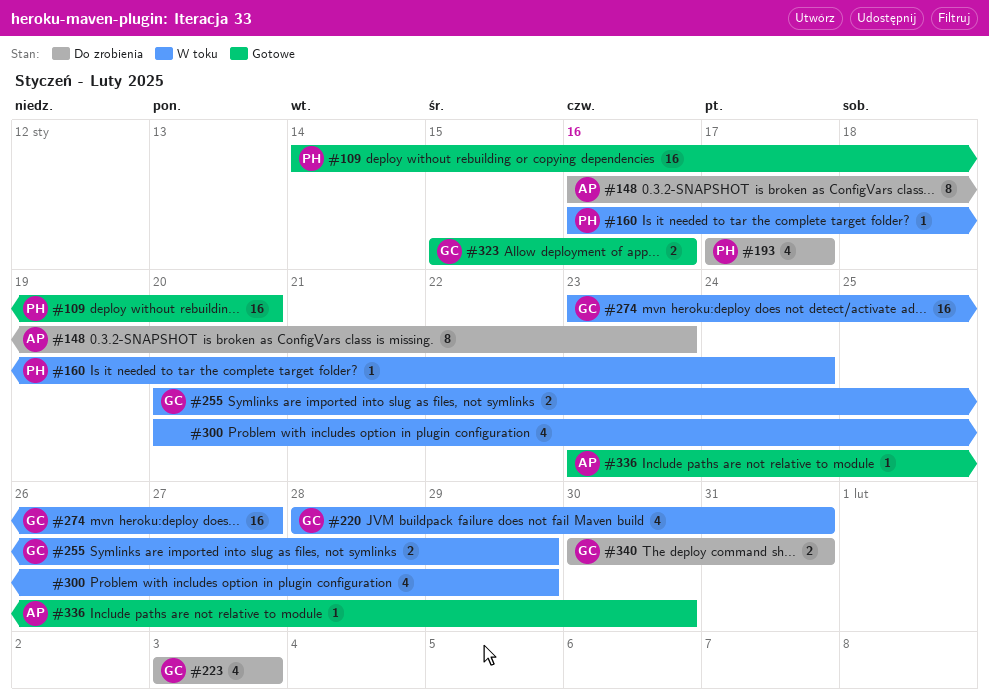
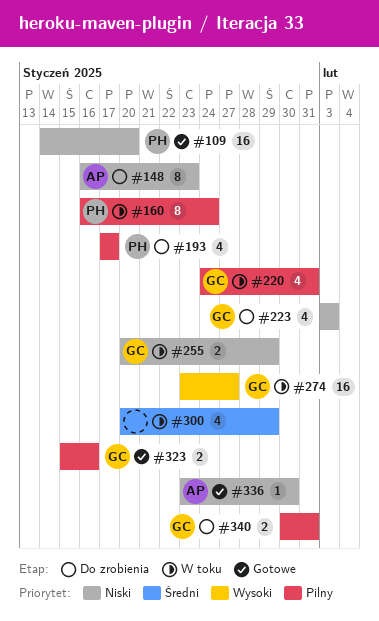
#160, estimate: 1 -> 8
#220, start: Jan 28 -> Jan 24

